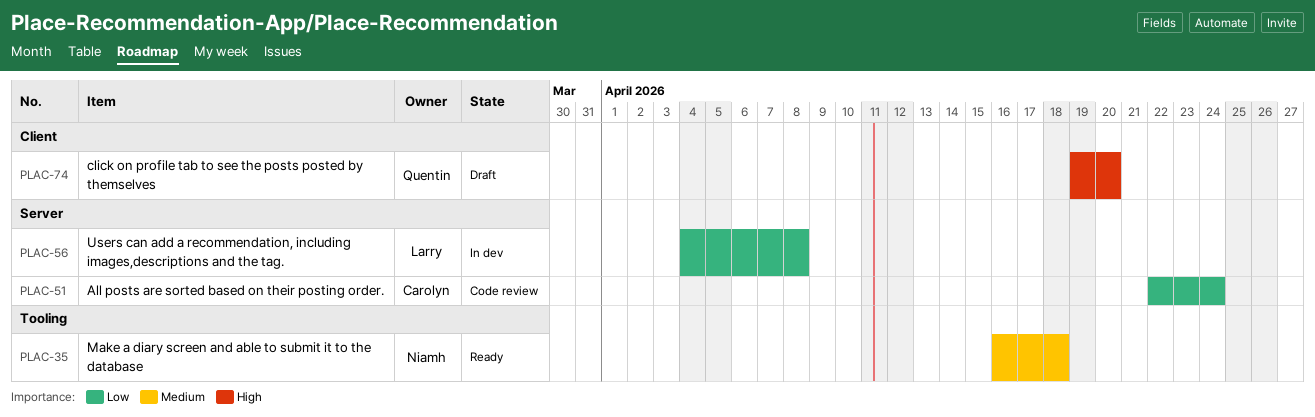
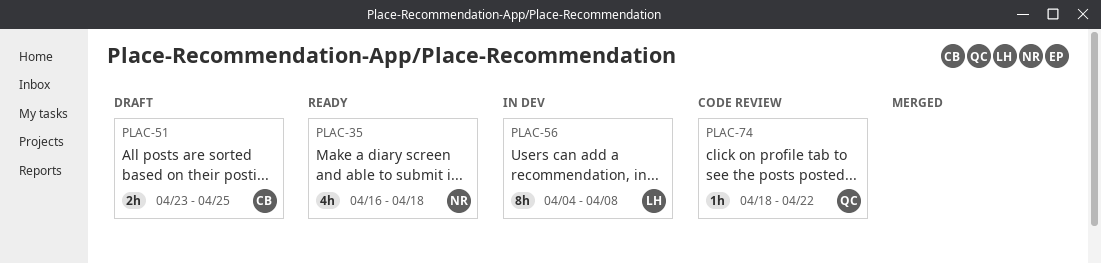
PLAC-51, status: Code review -> Draft
PLAC-51, start: Apr 22 -> Apr 23
PLAC-51, due: Apr 24 -> Apr 25
PLAC-74, status: Draft -> Code review
PLAC-74, start: Apr 19 -> Apr 18
PLAC-74, due: Apr 20 -> Apr 22

